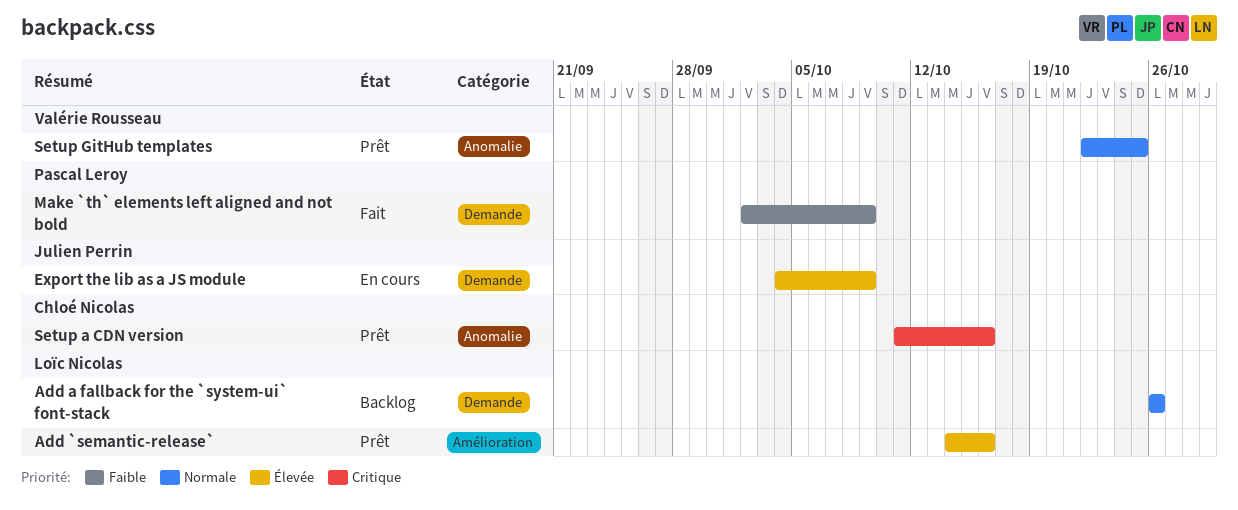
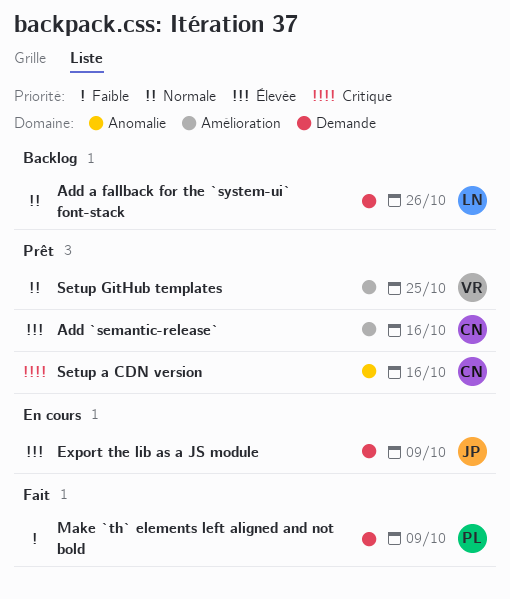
Add `semantic-release`, owner: Loïc Nicolas -> Chloé Nicolas
Setup GitHub templates, label: Anomalie -> Amélioration

